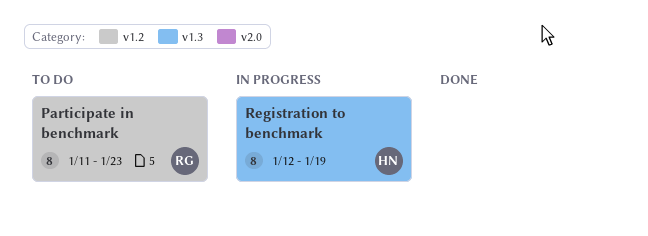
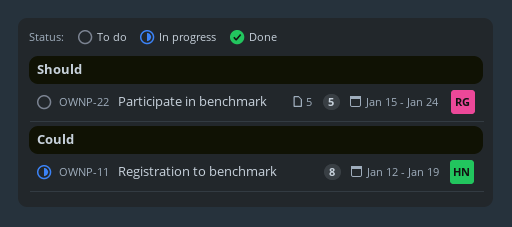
Participate in benchmark, estimate: 8 -> 5
Participate in benchmark, start: Jan 11 -> Jan 15
Participate in benchmark, due: Jan 23 -> Jan 24

